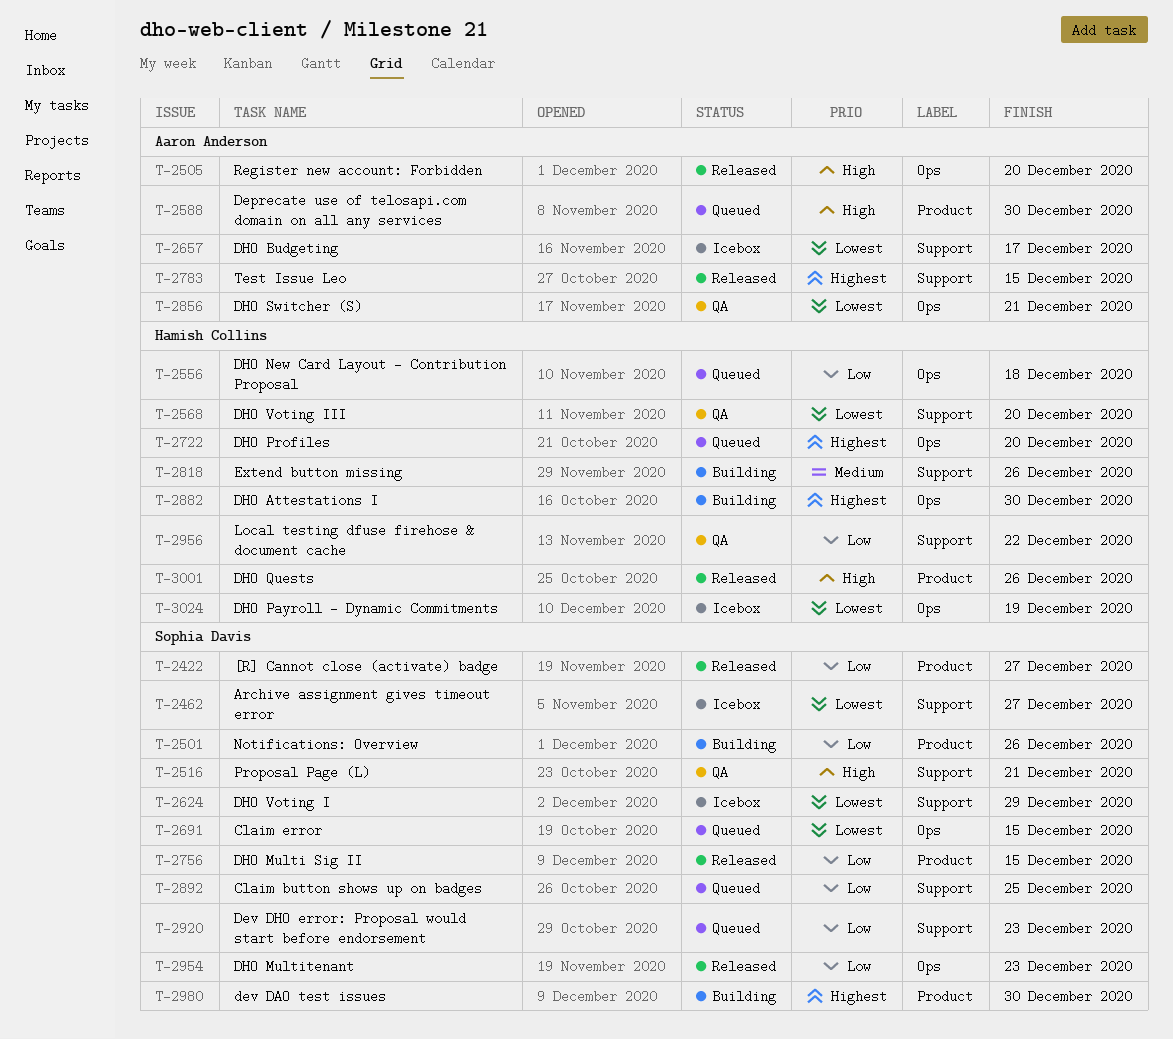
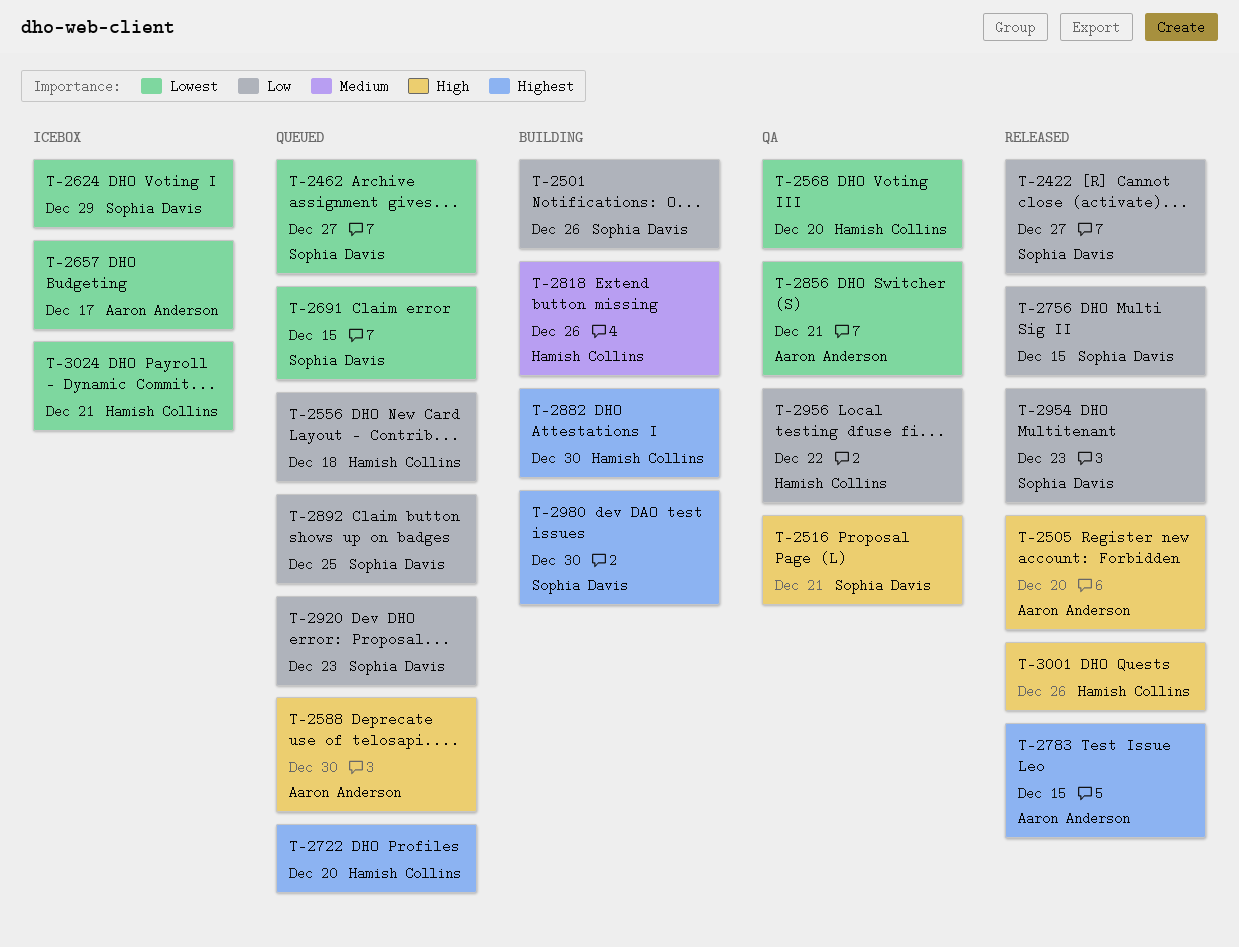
T-2462, status: Icebox -> Queued
T-3024, due: Dec 19 -> Dec 21

